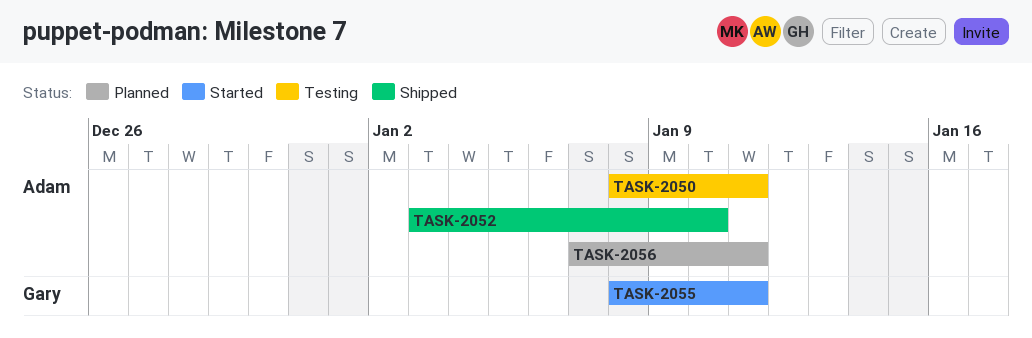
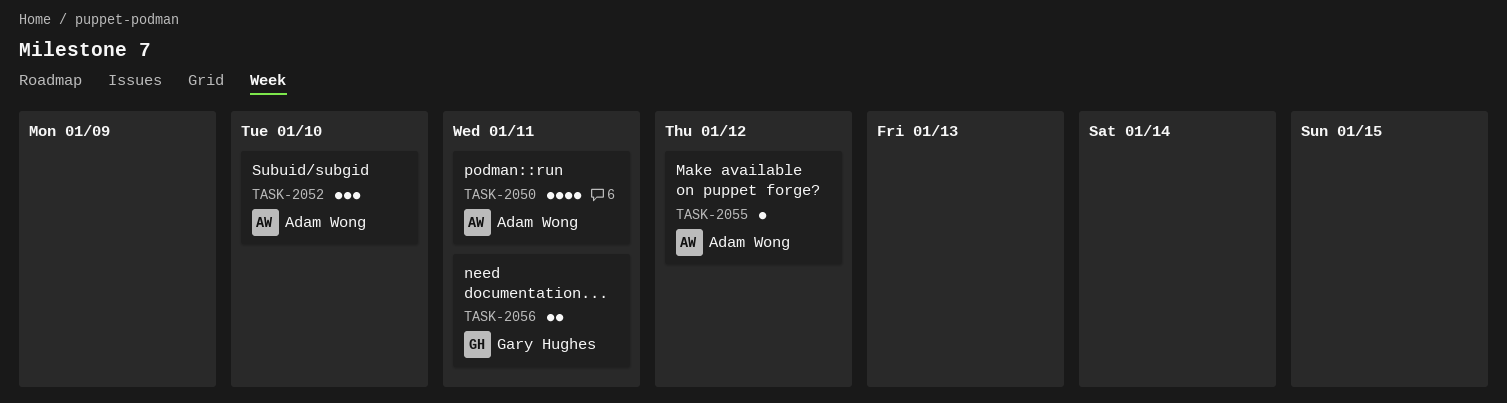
TASK-2055, owner: Gary Hughes -> Adam Wong
TASK-2055, due: Jan 11 -> Jan 12
TASK-2056, owner: Adam Wong -> Gary Hughes

